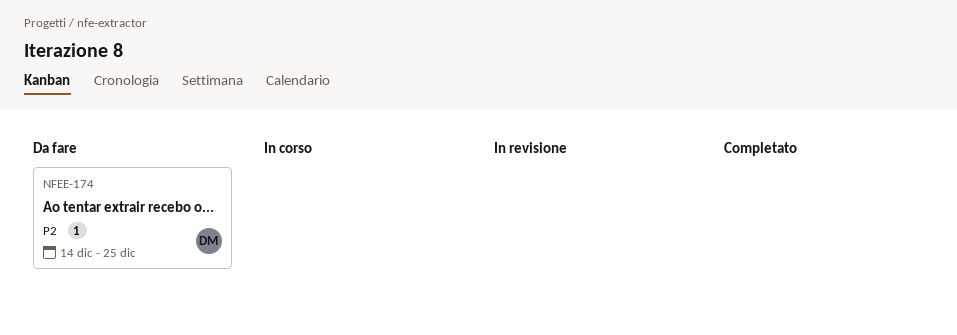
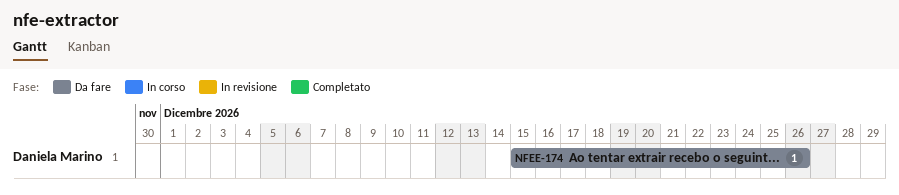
NFEE-174, start: Dec 14 -> Dec 15
NFEE-174, due: Dec 25 -> Dec 26

